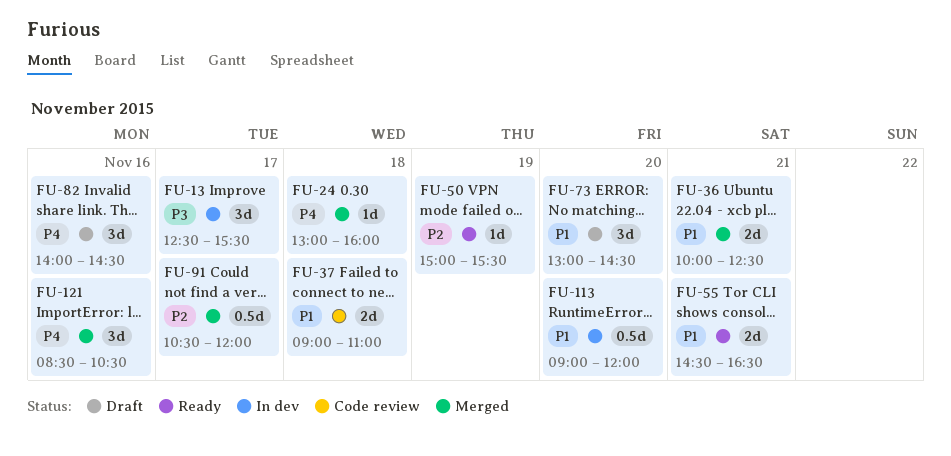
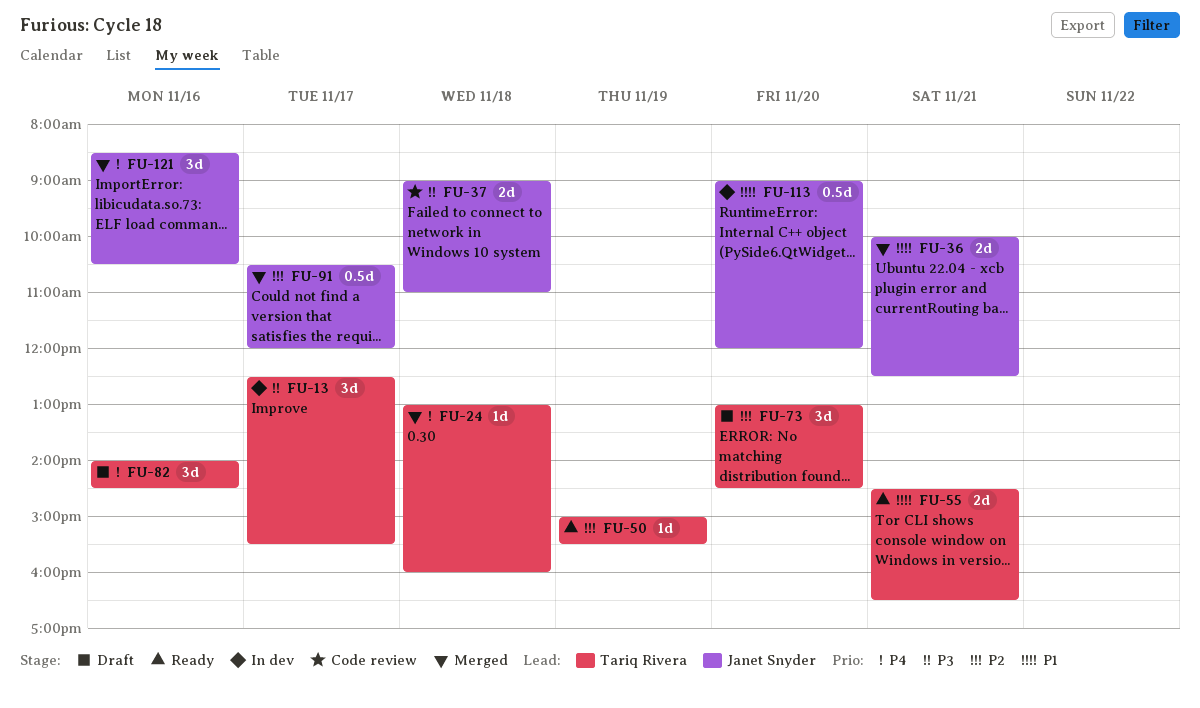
FU-37, priority: P1 -> P3
FU-73, priority: P1 -> P2

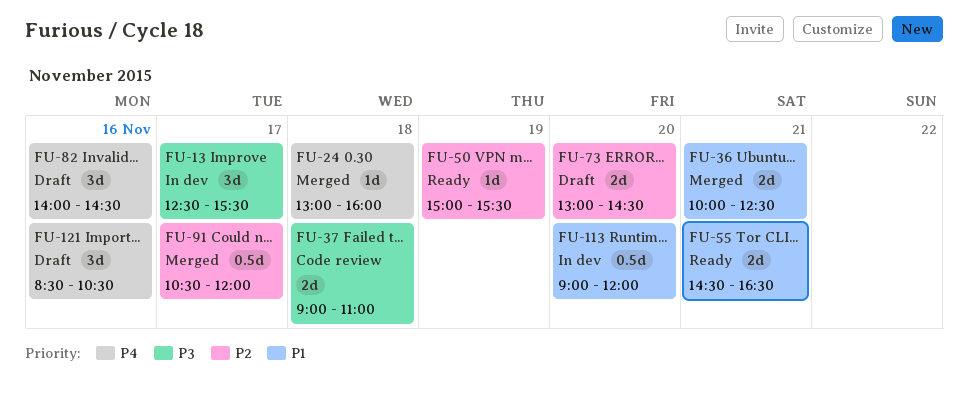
FU-73, estimate: 3d -> 2d
FU-121, status: Merged -> Draft

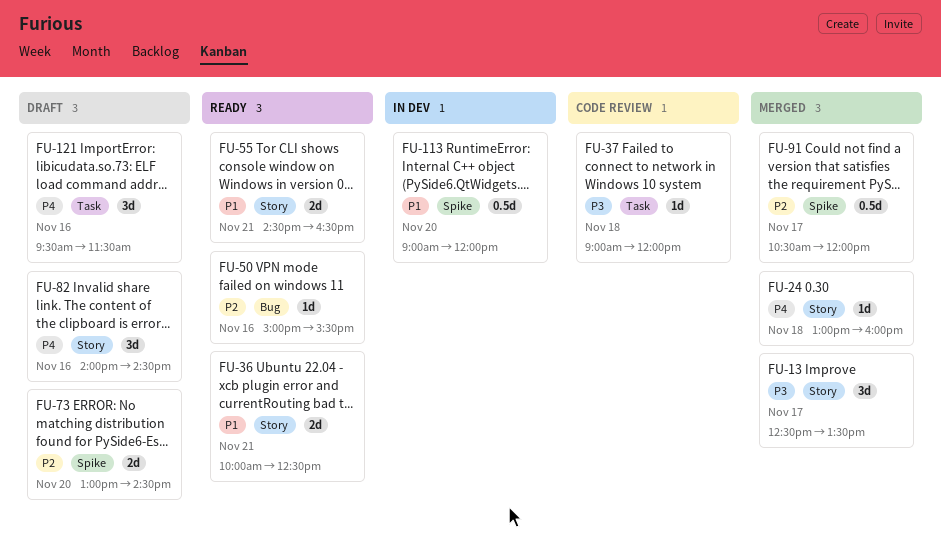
FU-13, status: In dev -> Merged
FU-13, ends: 15:30 -> 13:30
FU-36, status: Merged -> Ready
FU-37, estimate: 2d -> 1d
FU-37, ends: 11:00 -> 12:00
FU-50, day: Nov 19 -> Nov 16
FU-121, begins: 08:30 -> 09:30
FU-121, ends: 10:30 -> 11:30

